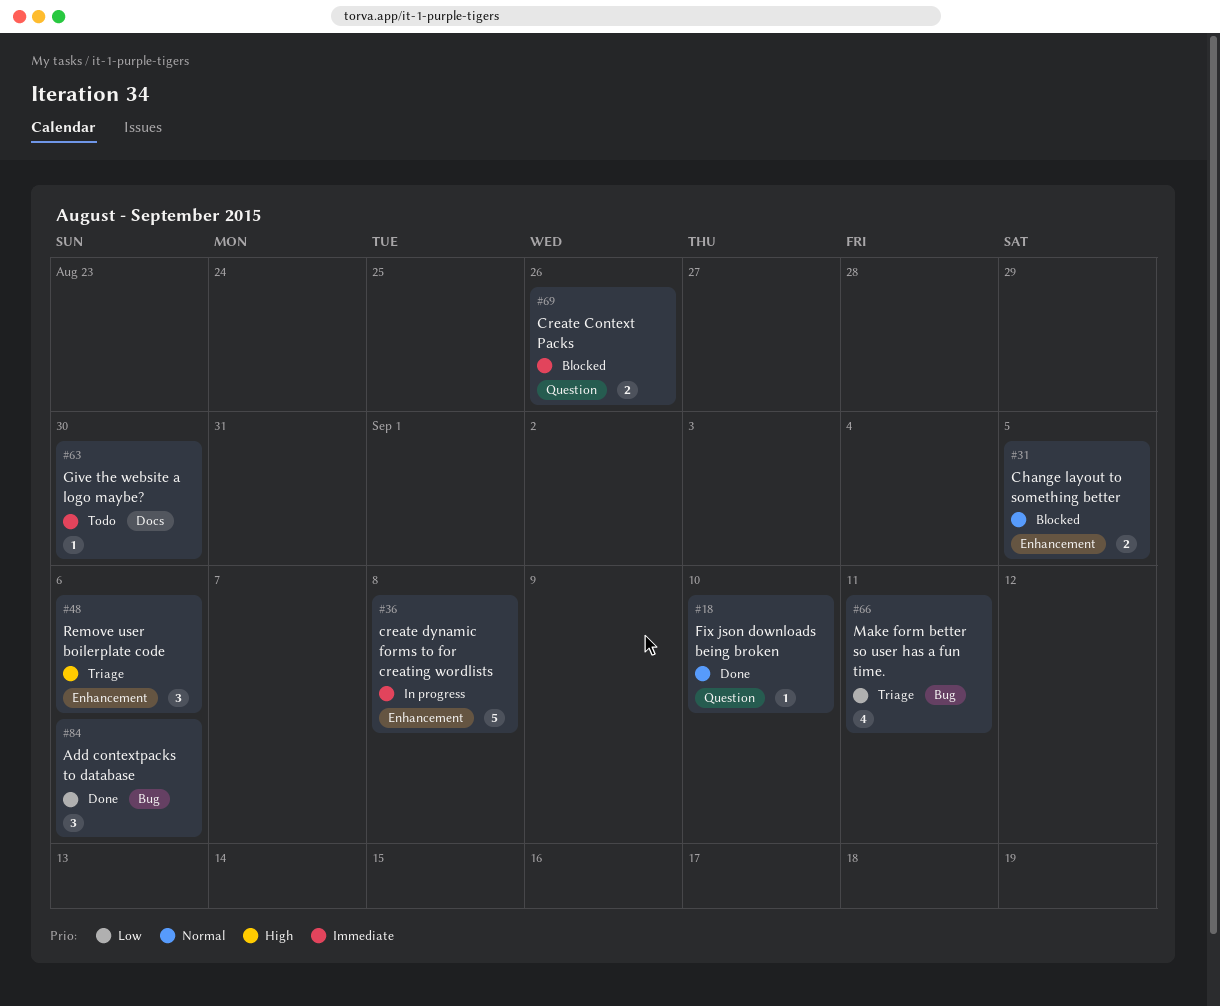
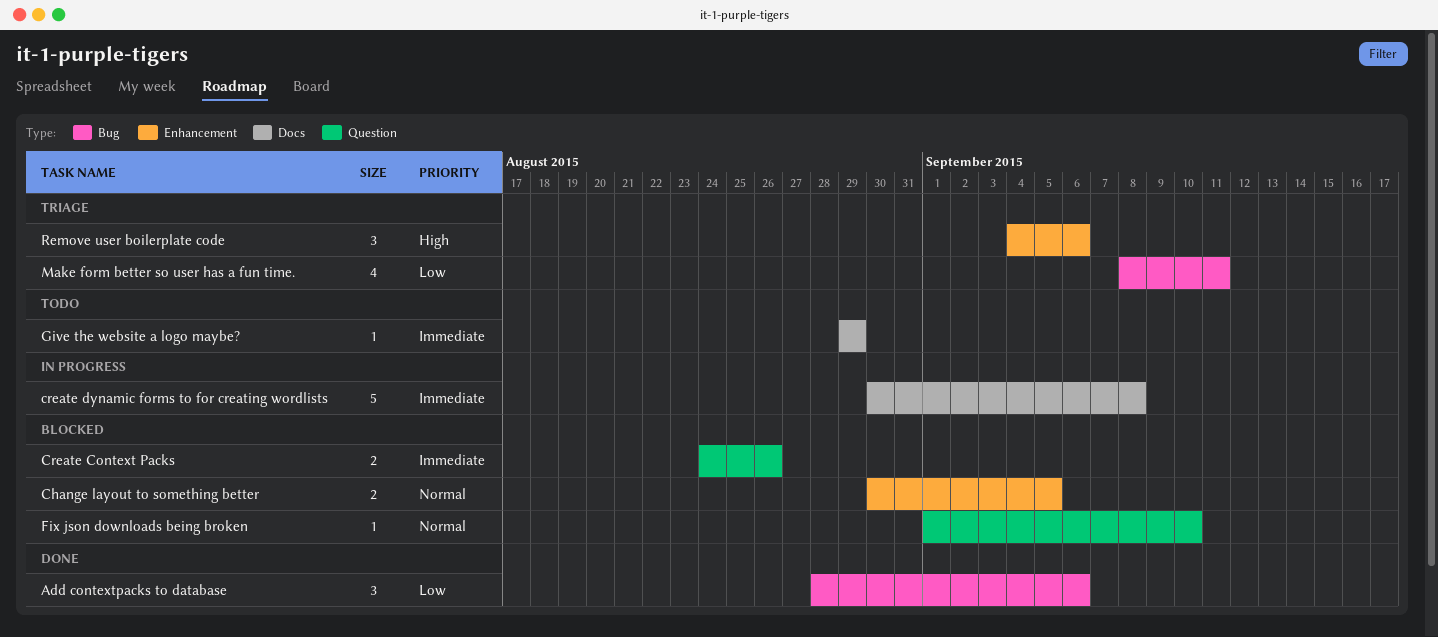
create dynamic forms to for creating wordlists, label: Enhancement -> Docs
Fix json downloads being broken, status: Done -> Blocked
Give the website a logo maybe?, due: Aug 30 -> Aug 29

